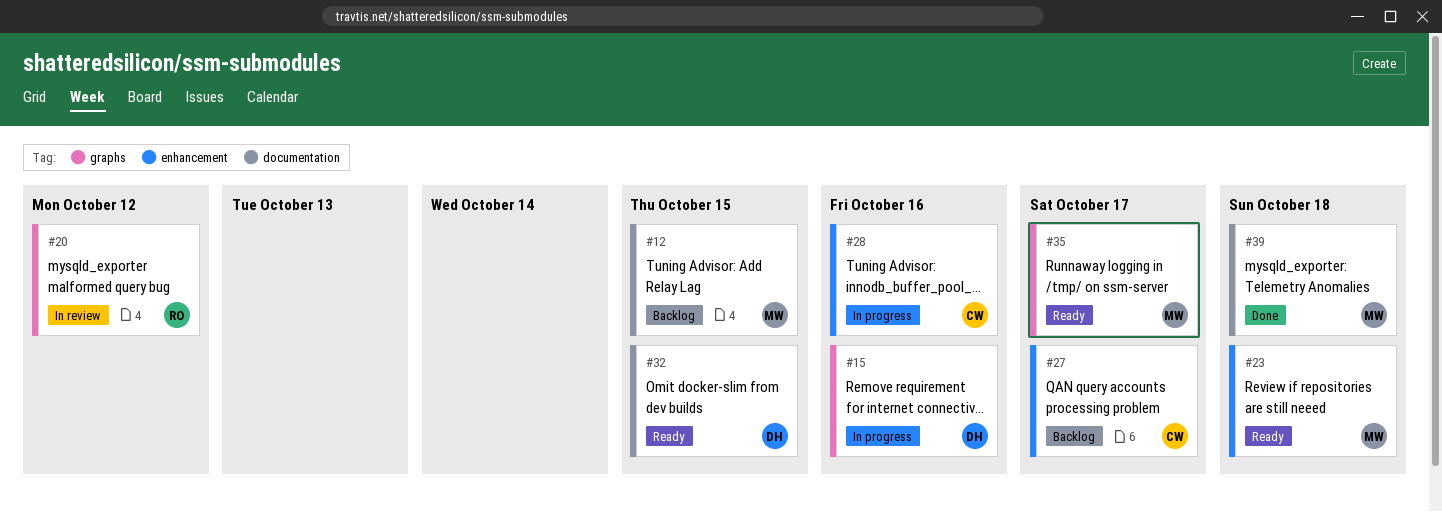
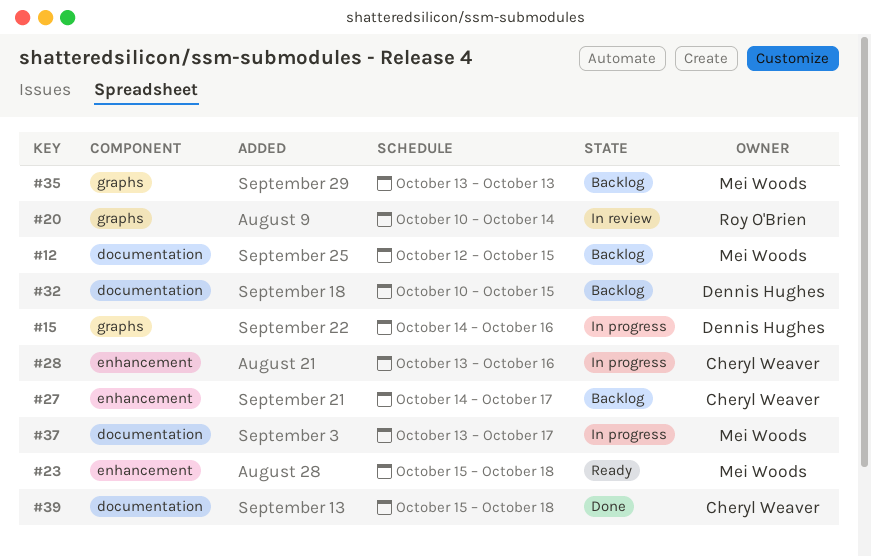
#20, due: Oct 12 -> Oct 14
#32, status: Ready -> Backlog
#35, status: Ready -> Backlog
#35, due: Oct 17 -> Oct 13
#37: none -> present
#39, owner: Mei Woods -> Cheryl Weaver

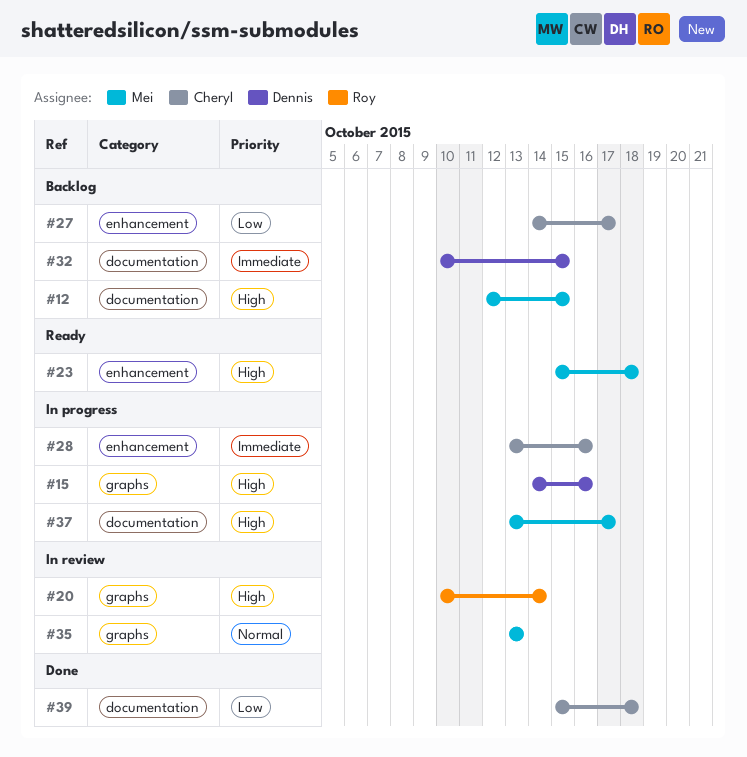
#35, status: Backlog -> In review

